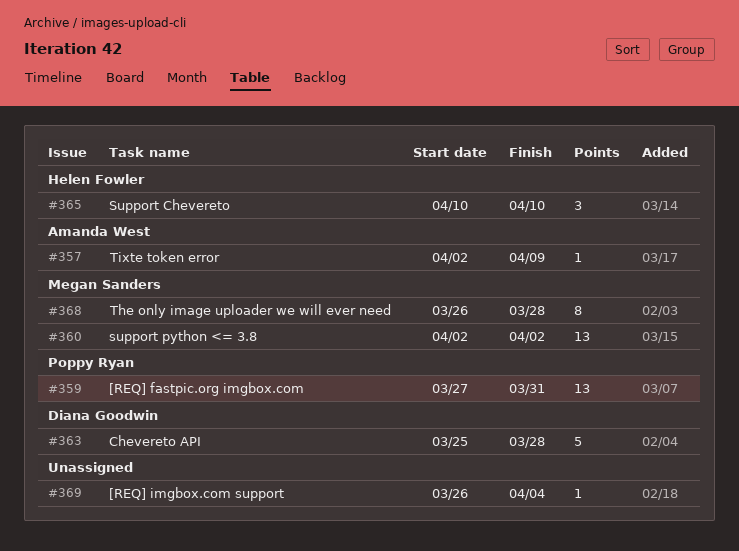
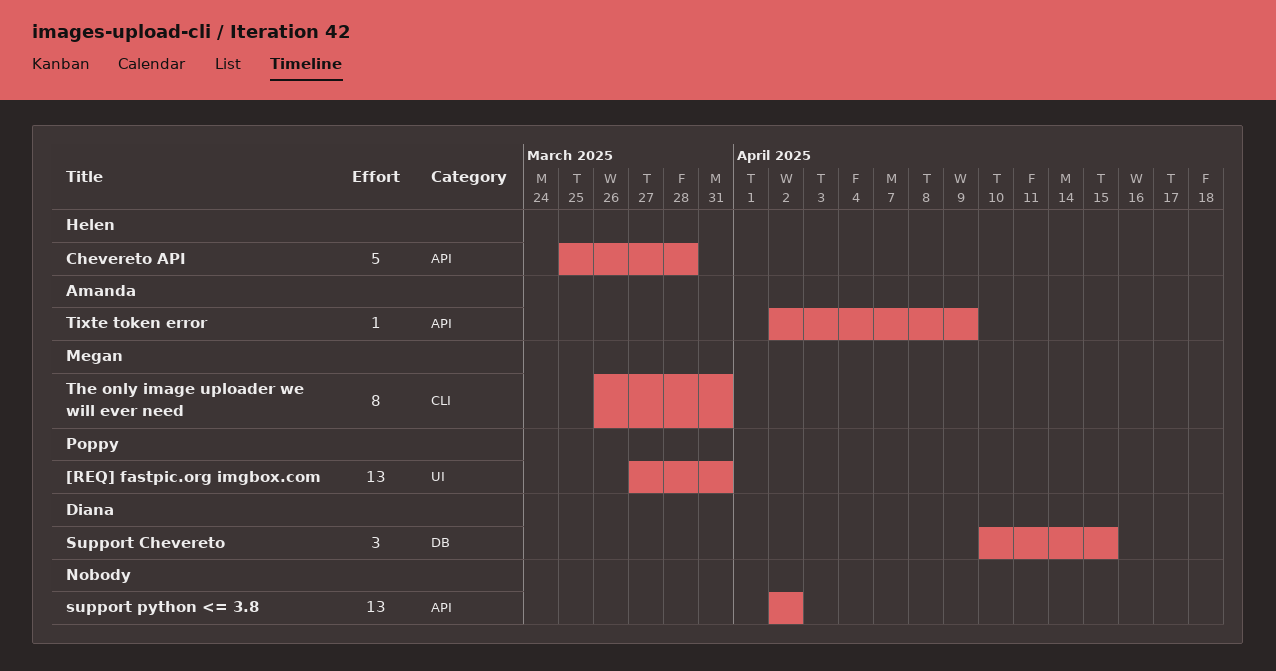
[REQ] imgbox.com support: present -> none
Chevereto API, owner: Diana Goodwin -> Helen Fowler
Support Chevereto, owner: Helen Fowler -> Diana Goodwin
Support Chevereto, due: Apr 10 -> Apr 15
support python <= 3.8, owner: Megan Sanders -> none
The only image uploader we will ever need, due: Mar 28 -> Mar 31

